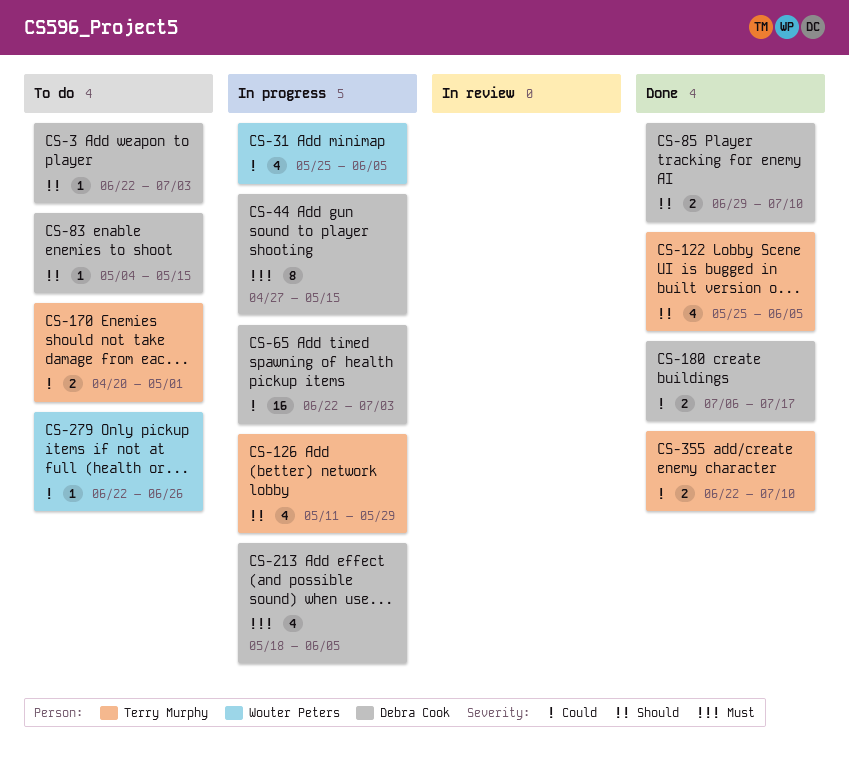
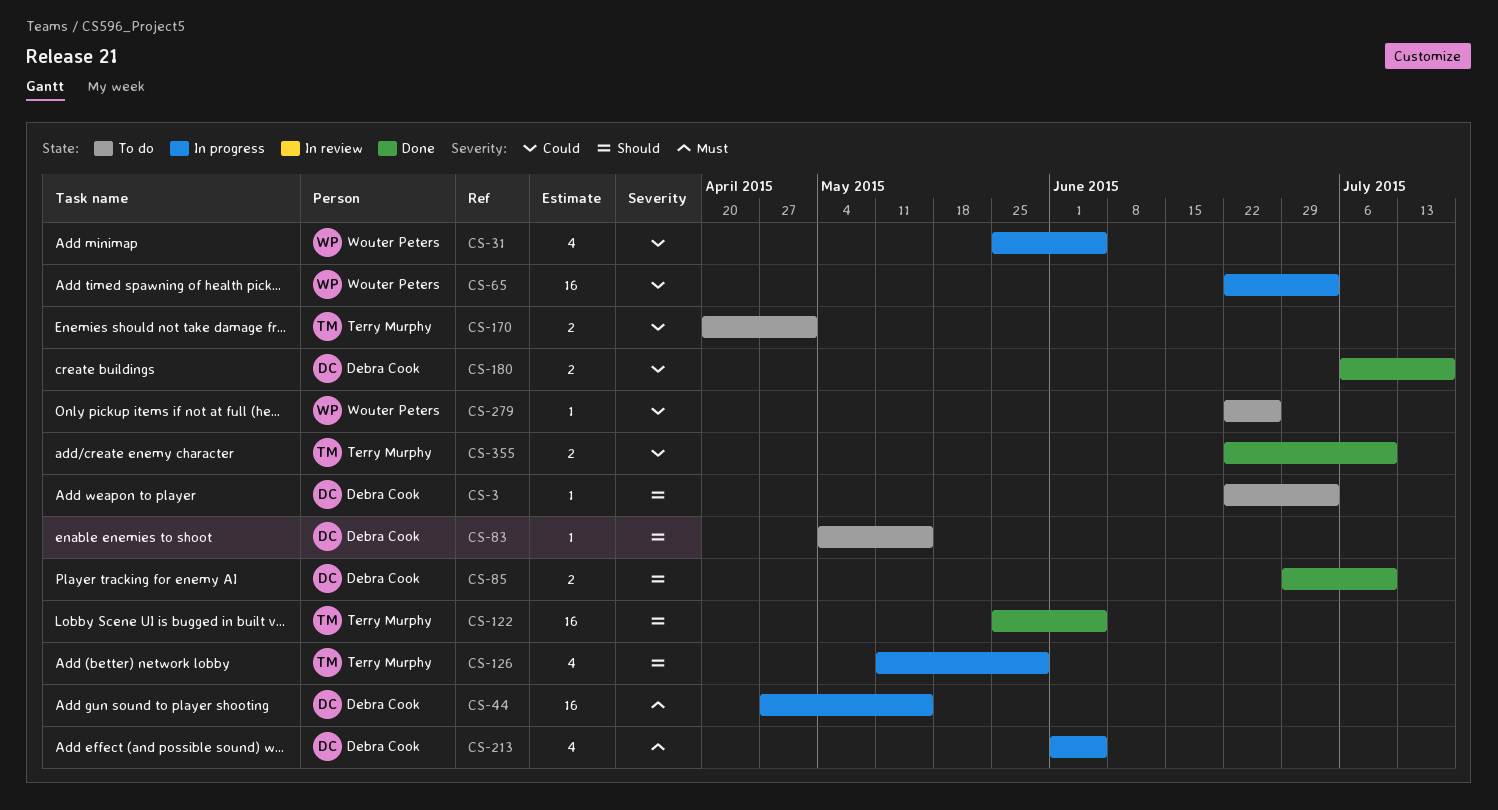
CS-44, estimate: 8 -> 16
CS-65, owner: Debra Cook -> Wouter Peters
CS-122, estimate: 4 -> 16
CS-213, start: May 18 -> Jun 1

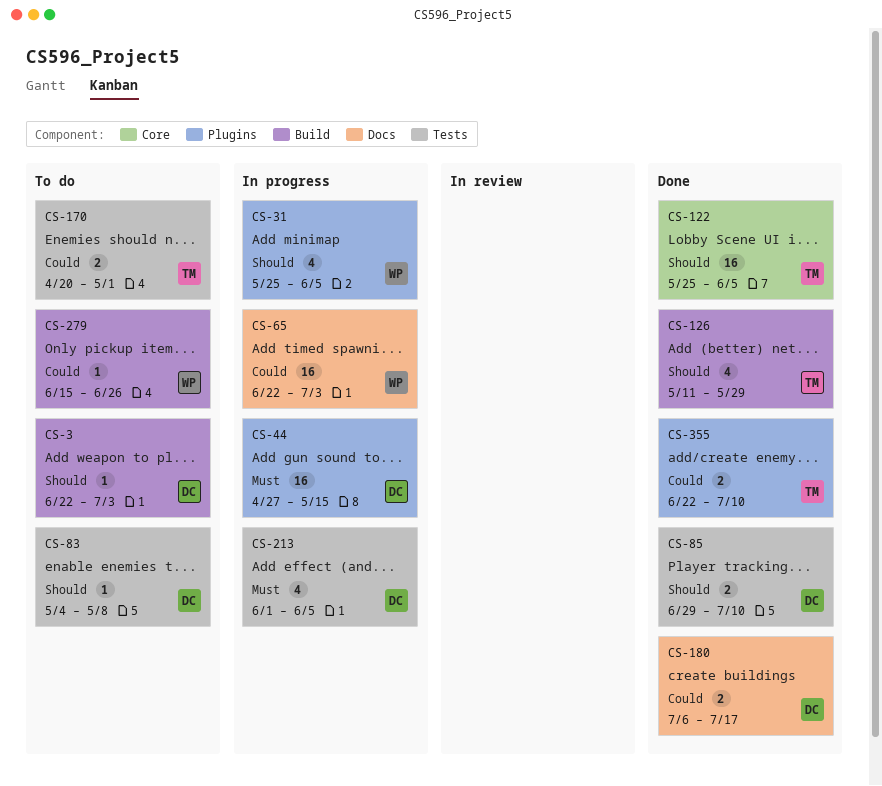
CS-31, priority: Could -> Should
CS-83, due: May 15 -> May 8
CS-126, status: In progress -> Done
CS-279, start: Jun 22 -> Jun 15

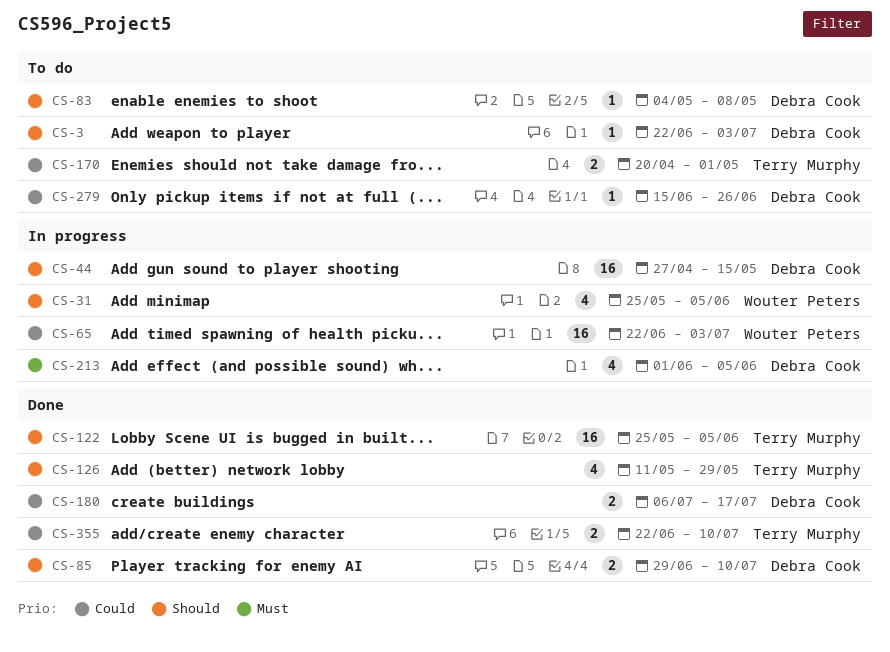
CS-44, priority: Must -> Should
CS-279, owner: Wouter Peters -> Debra Cook

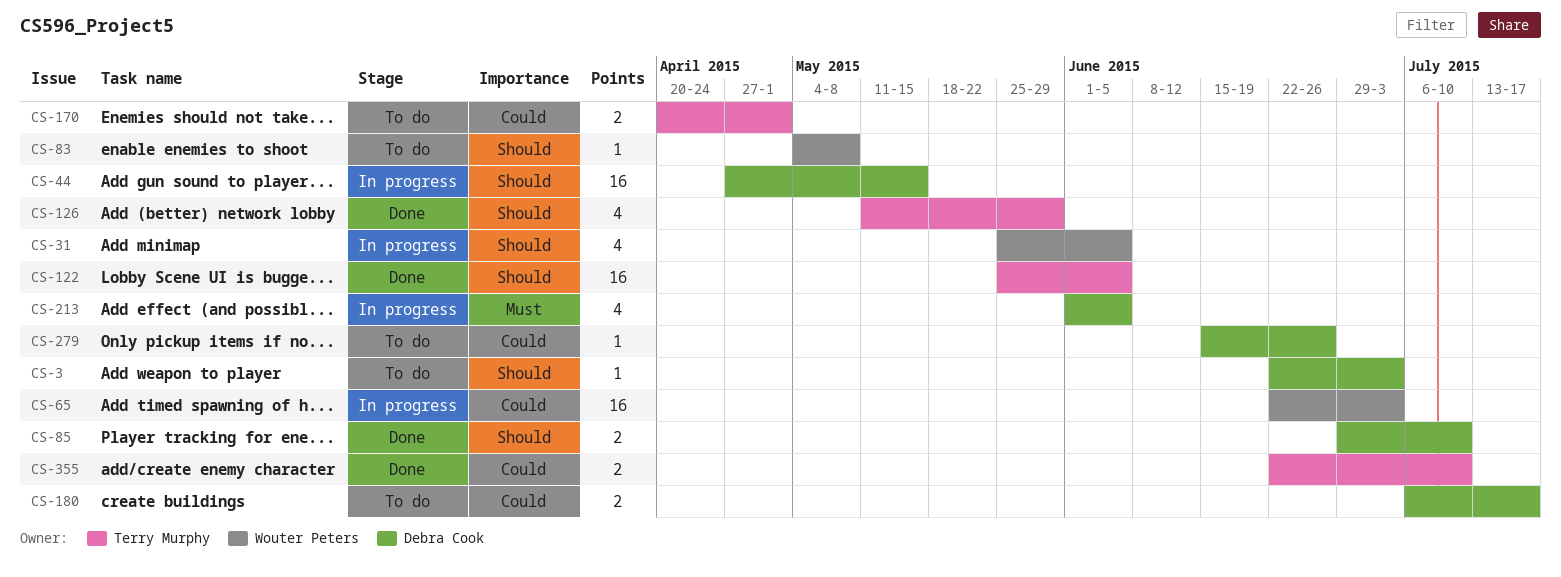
CS-83, owner: Debra Cook -> Wouter Peters
CS-180, status: Done -> To do

